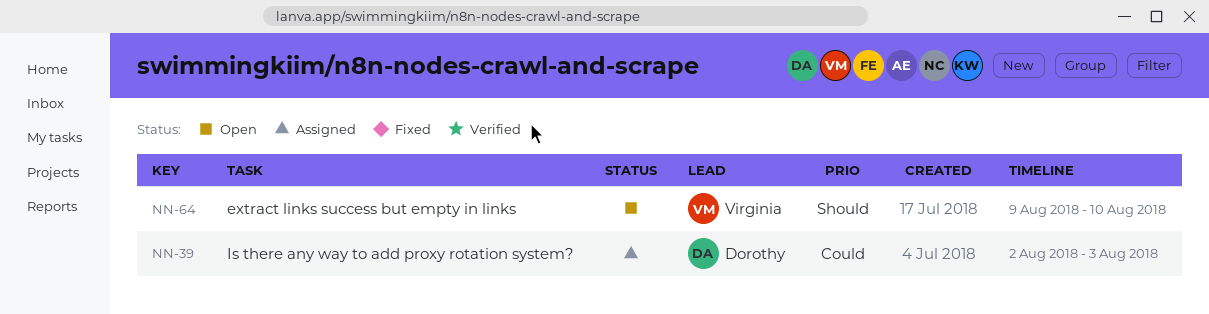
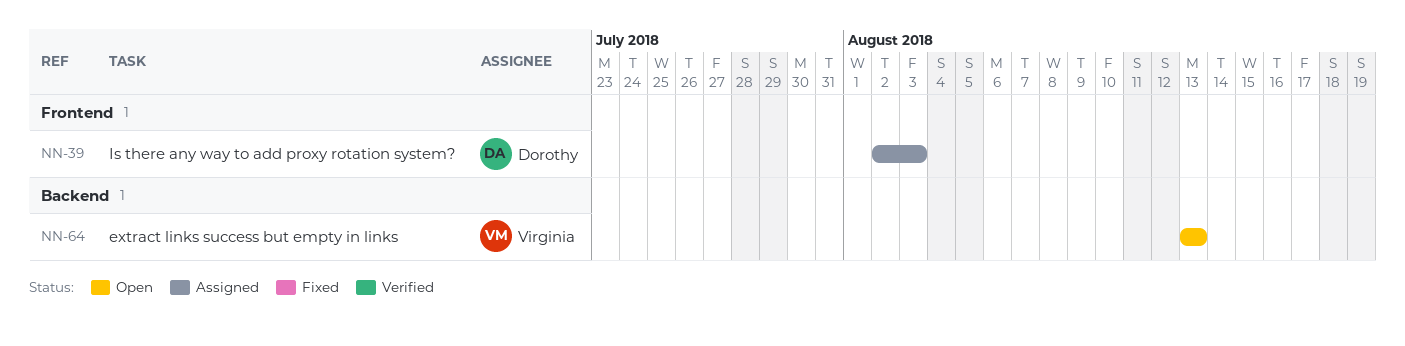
NN-64, start: Aug 9 -> Aug 13
NN-64, due: Aug 10 -> Aug 13

